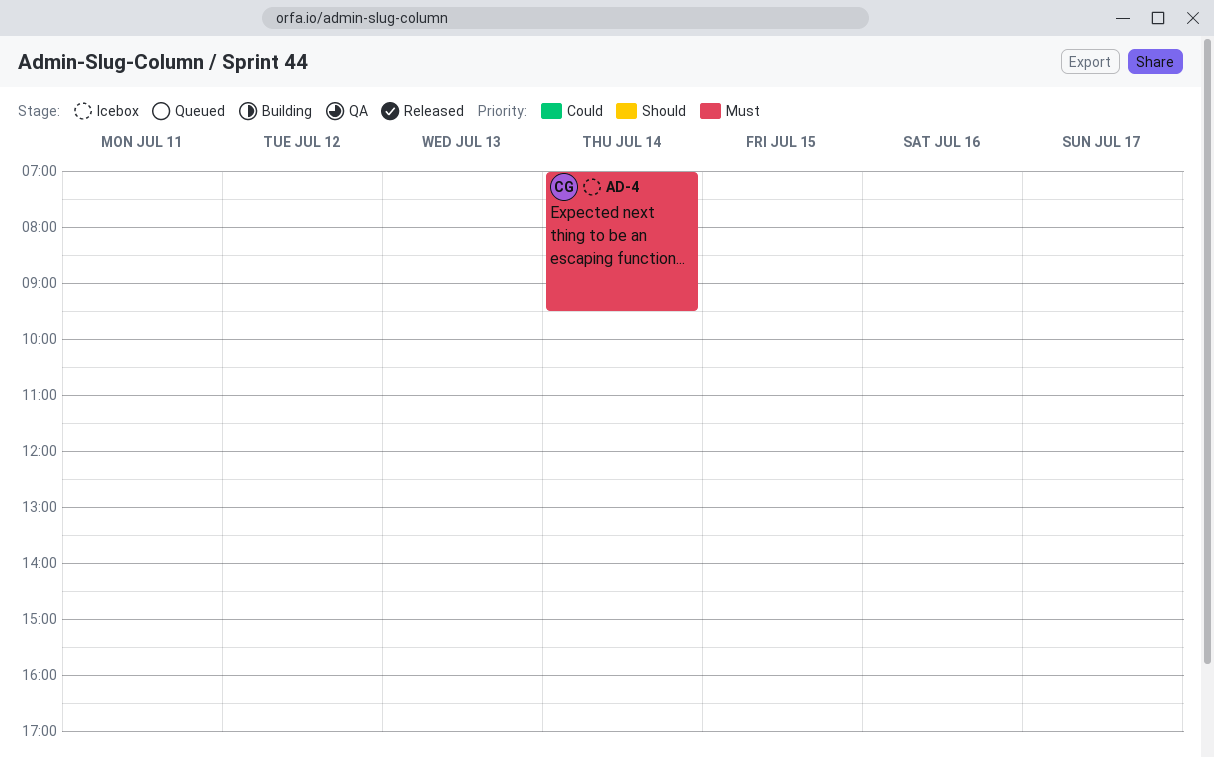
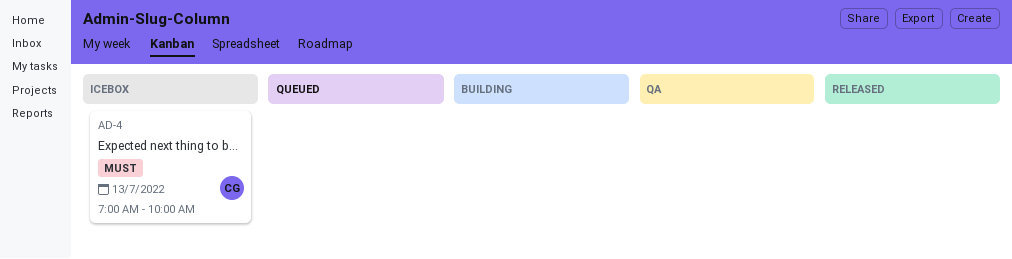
AD-4, day: Jul 14 -> Jul 13
AD-4, ends: 09:30 -> 10:00

